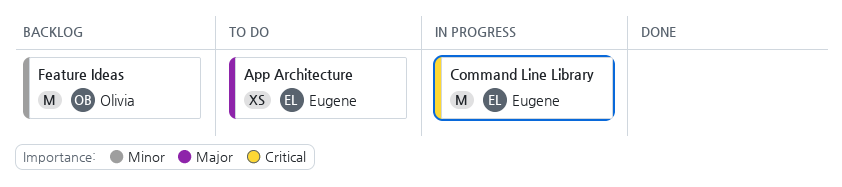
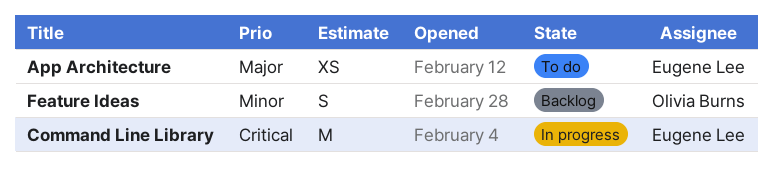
Feature Ideas, estimate: M -> S

